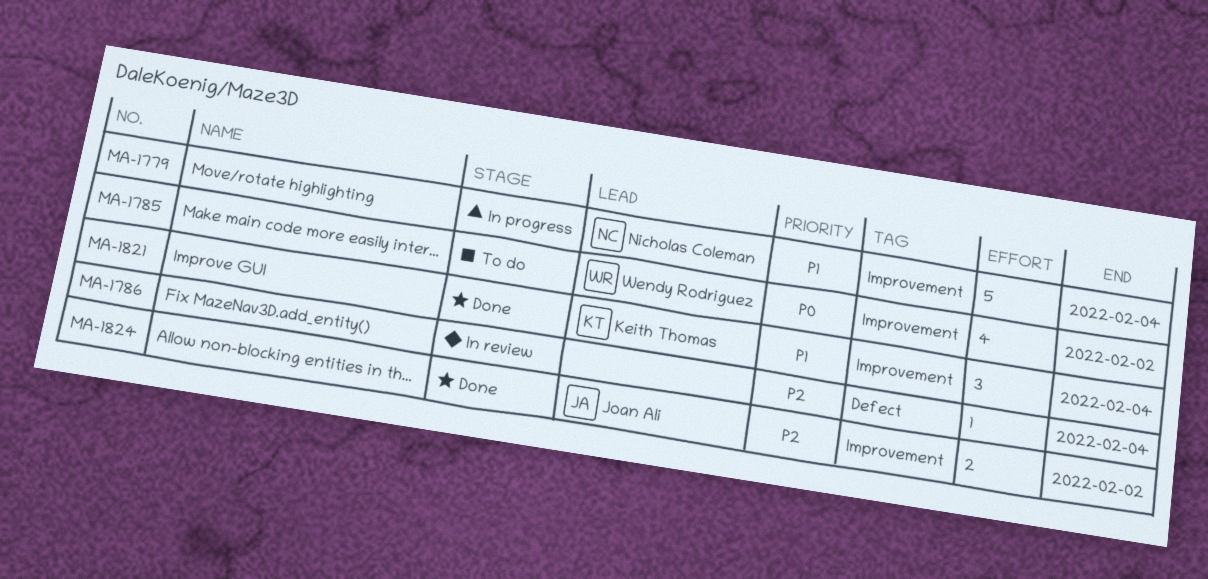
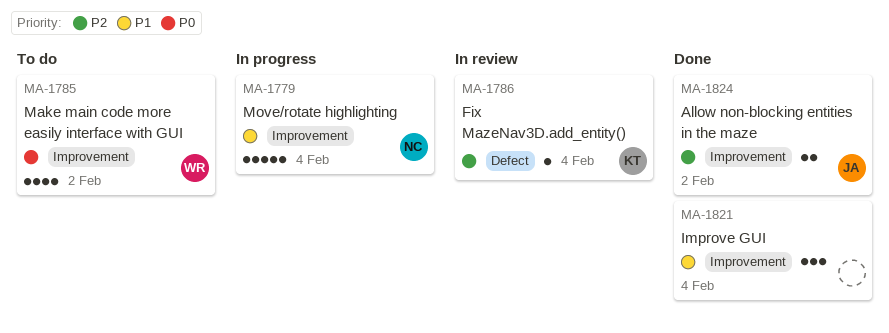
MA-1786, owner: none -> Keith Thomas
MA-1821, owner: Keith Thomas -> none

